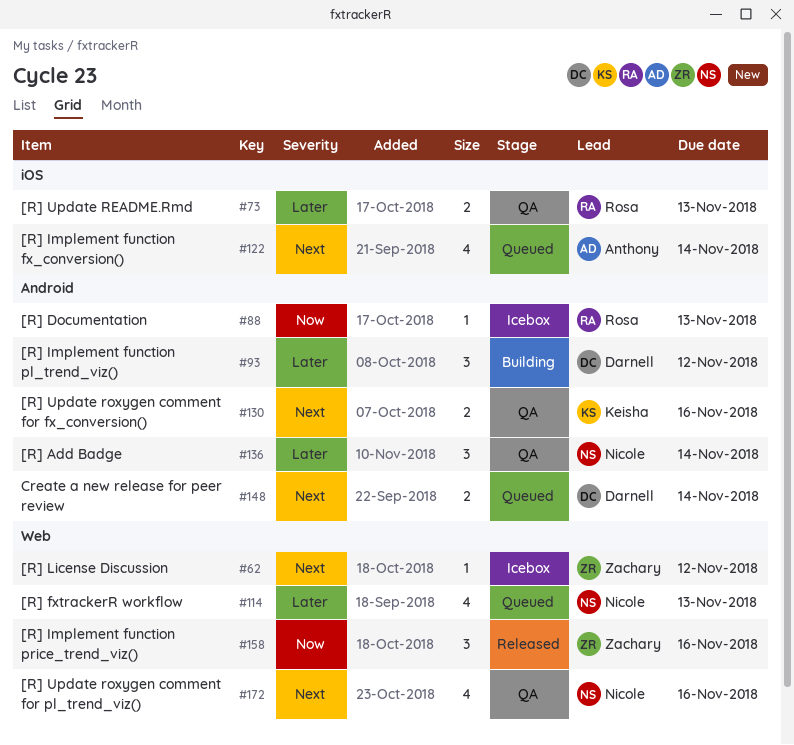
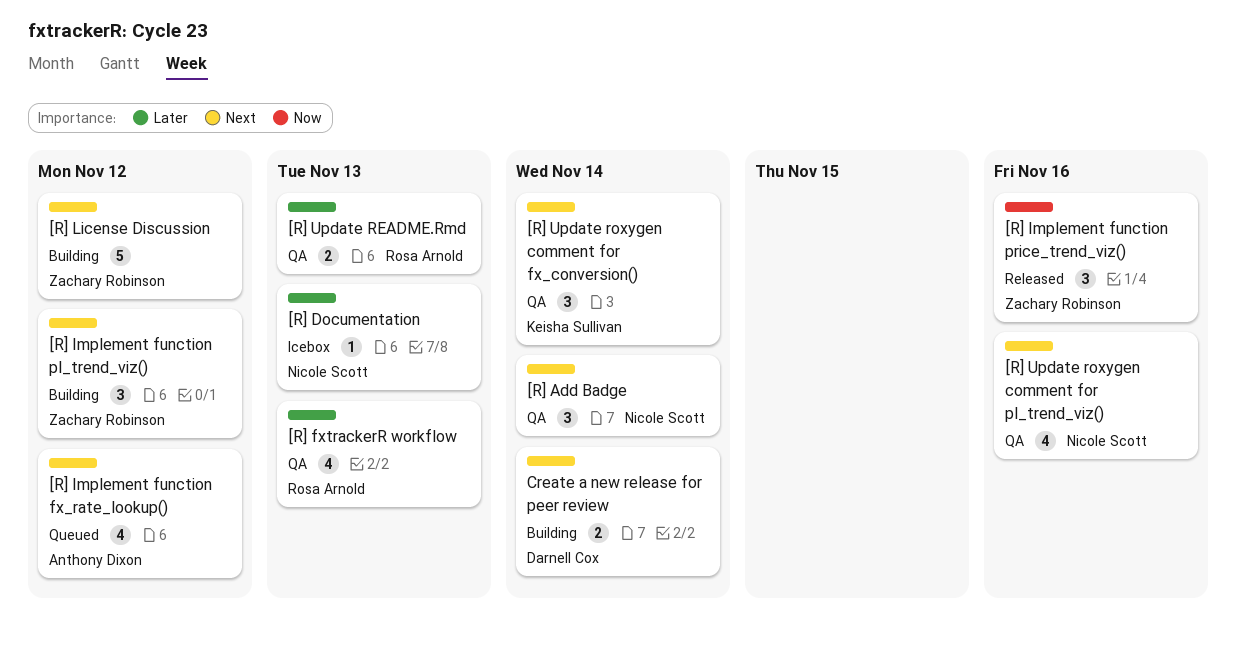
[R] Add Badge, priority: Later -> Next
[R] Documentation, owner: Rosa Arnold -> Nicole Scott
[R] Documentation, priority: Now -> Later
[R] fxtrackerR workflow, status: Queued -> QA
[R] fxtrackerR workflow, owner: Nicole Scott -> Rosa Arnold
[R] Implement function fx_conversion(): present -> none
[R] Implement function fx_rate_lookup(): none -> present
[R] Implement function pl_trend_viz(), owner: Darnell Cox -> Zachary Robinson
[R] Implement function pl_trend_viz(), priority: Later -> Next
[R] License Discussion, status: Icebox -> Building
[R] License Discussion, estimate: 1 -> 5
[R] Update roxygen comment for fx_conversion(), estimate: 2 -> 3
[R] Update roxygen comment for fx_conversion(), due: Nov 16 -> Nov 14
Create a new release for peer review, status: Queued -> Building

